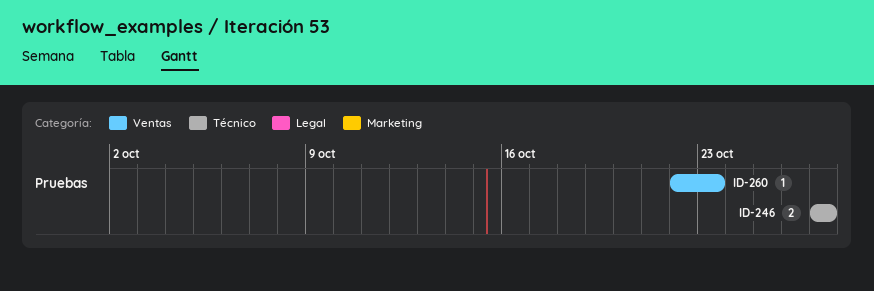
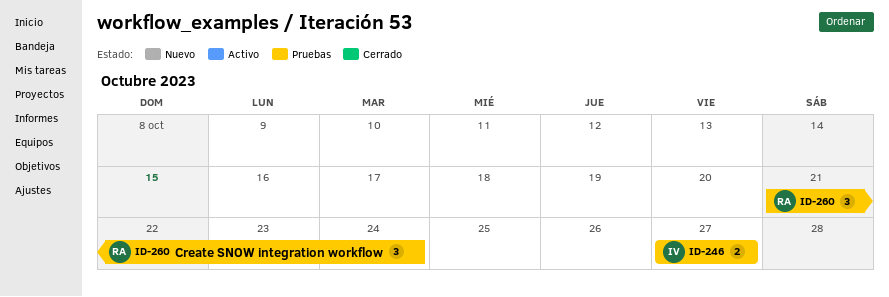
ID-260, estimate: 1 -> 3
ID-260, start: Oct 22 -> Oct 21
ID-260, due: Oct 23 -> Oct 24

